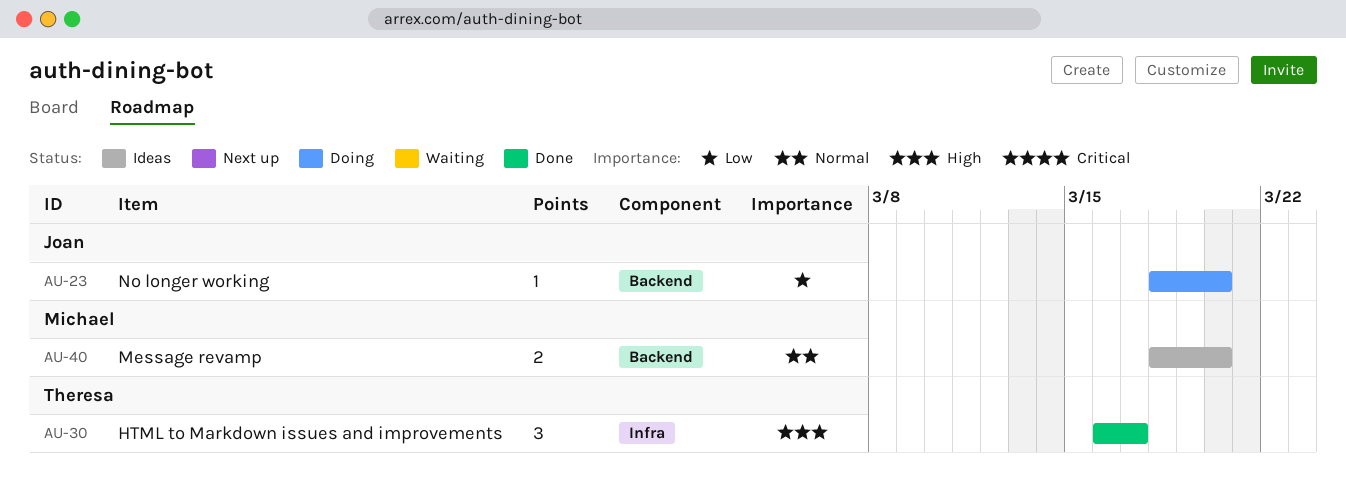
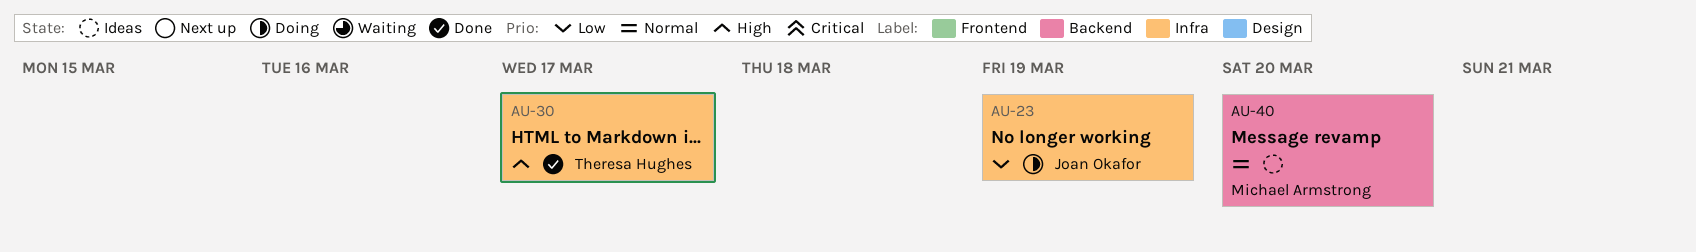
AU-23, label: Backend -> Infra
AU-23, due: Mar 20 -> Mar 19

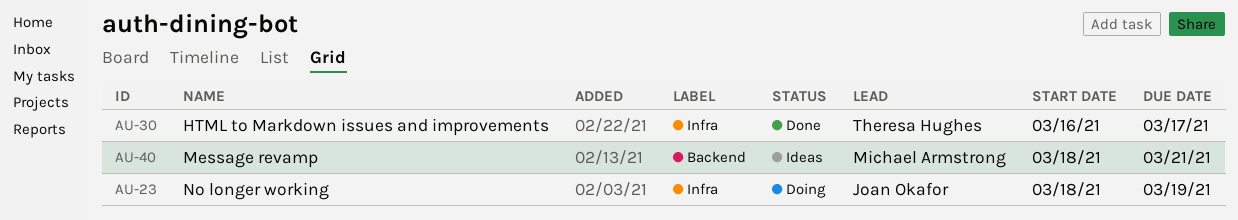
AU-40, due: Mar 20 -> Mar 21

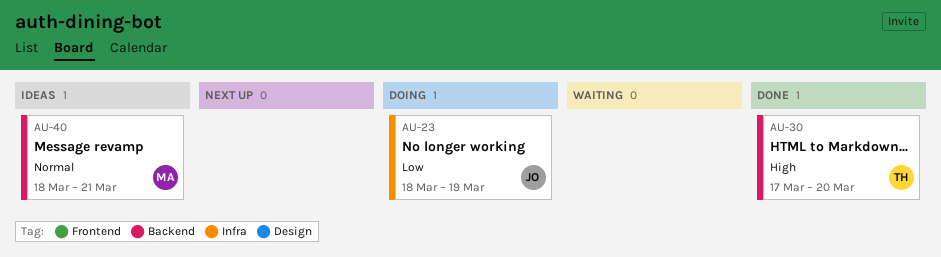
AU-30, label: Infra -> Backend
AU-30, start: Mar 16 -> Mar 17
AU-30, due: Mar 17 -> Mar 20

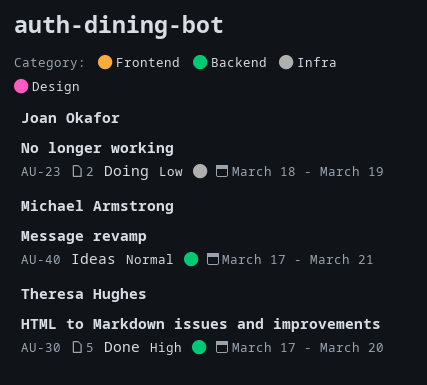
AU-40, start: Mar 18 -> Mar 17

